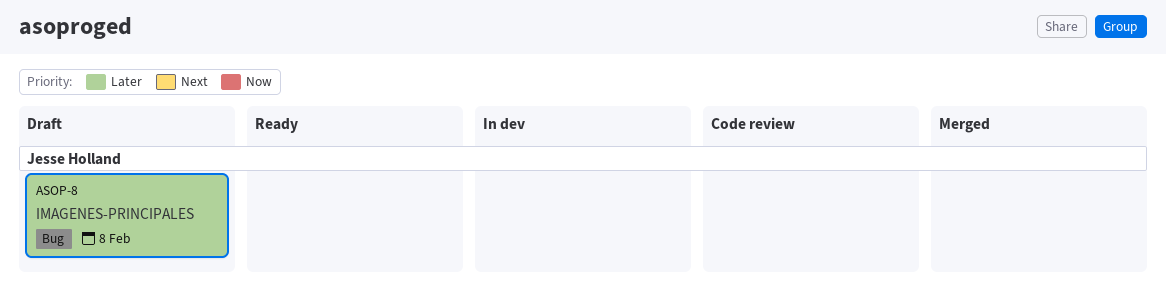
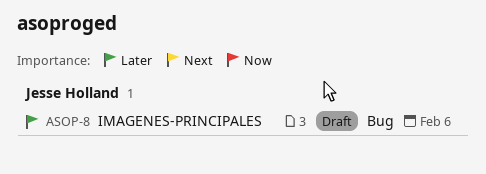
ASOP-8, due: Feb 8 -> Feb 6

